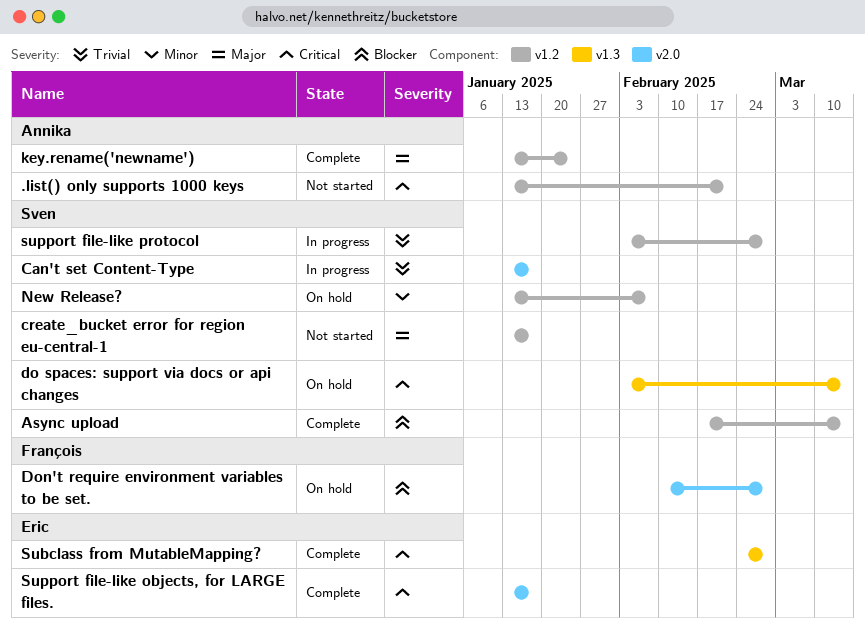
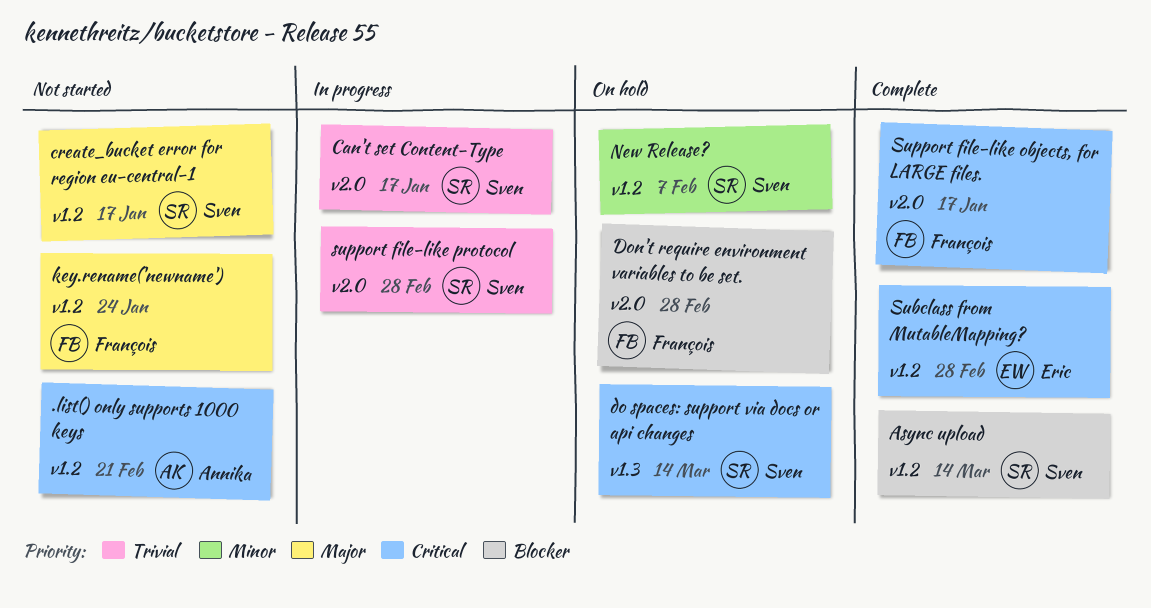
key.rename('newname'), status: Complete -> Not started
key.rename('newname'), owner: Annika -> François
Subclass from MutableMapping?, label: v1.3 -> v1.2
Support file-like objects, for LARGE files., owner: Eric -> François
support file-like protocol, label: v1.2 -> v2.0

